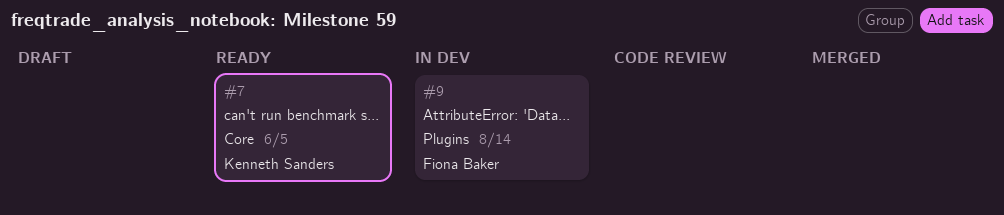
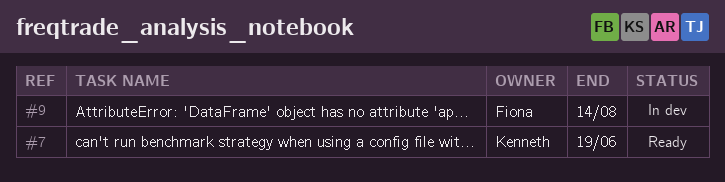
#7, due: Jun 5 -> Jun 19

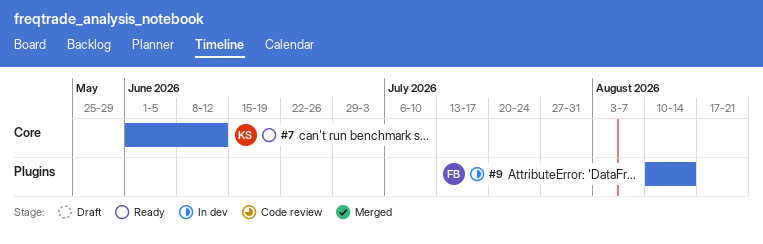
#7, due: Jun 19 -> Jun 12

